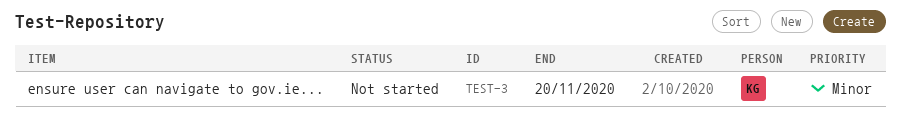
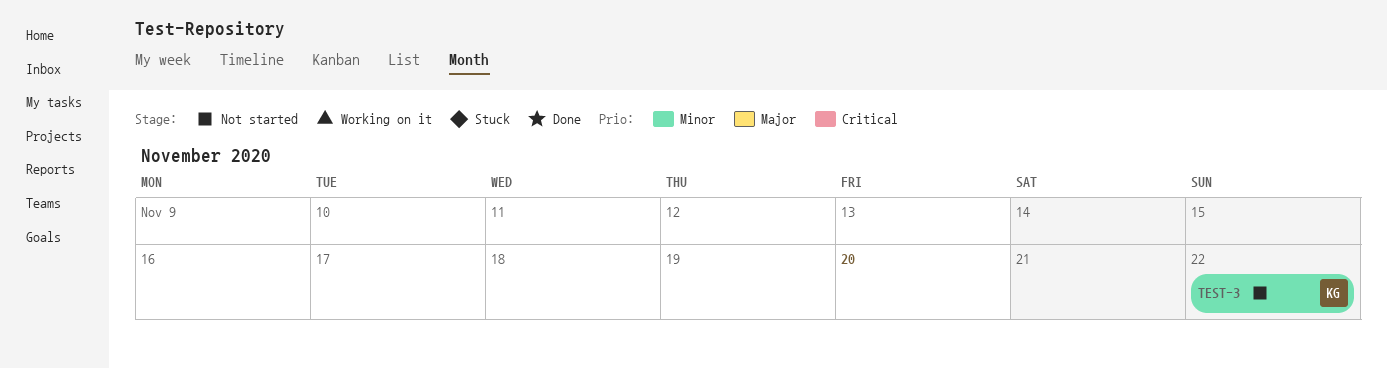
TEST-3, due: Nov 20 -> Nov 22

